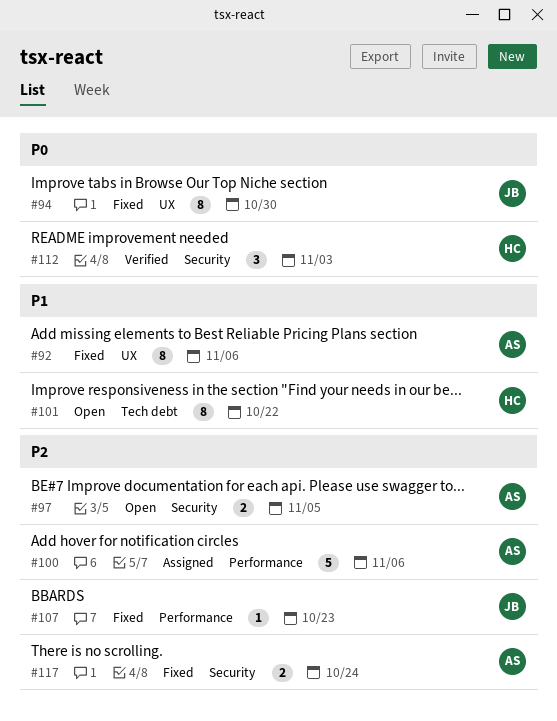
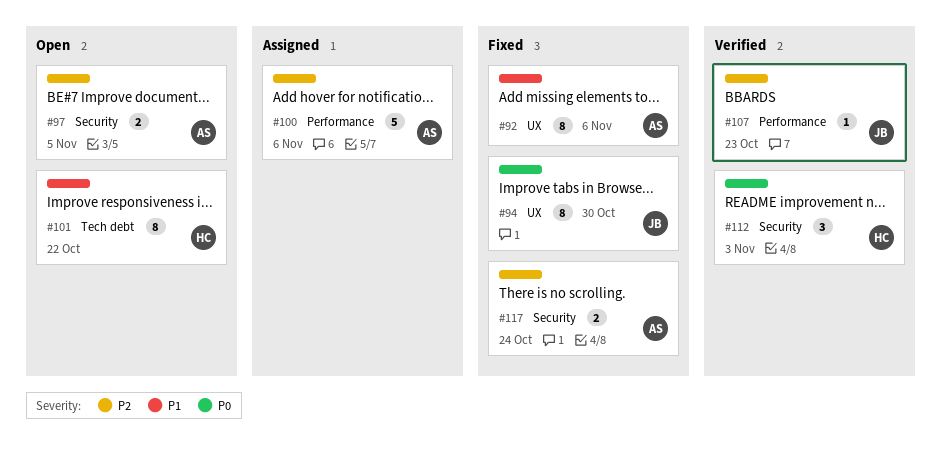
#107, status: Fixed -> Verified

